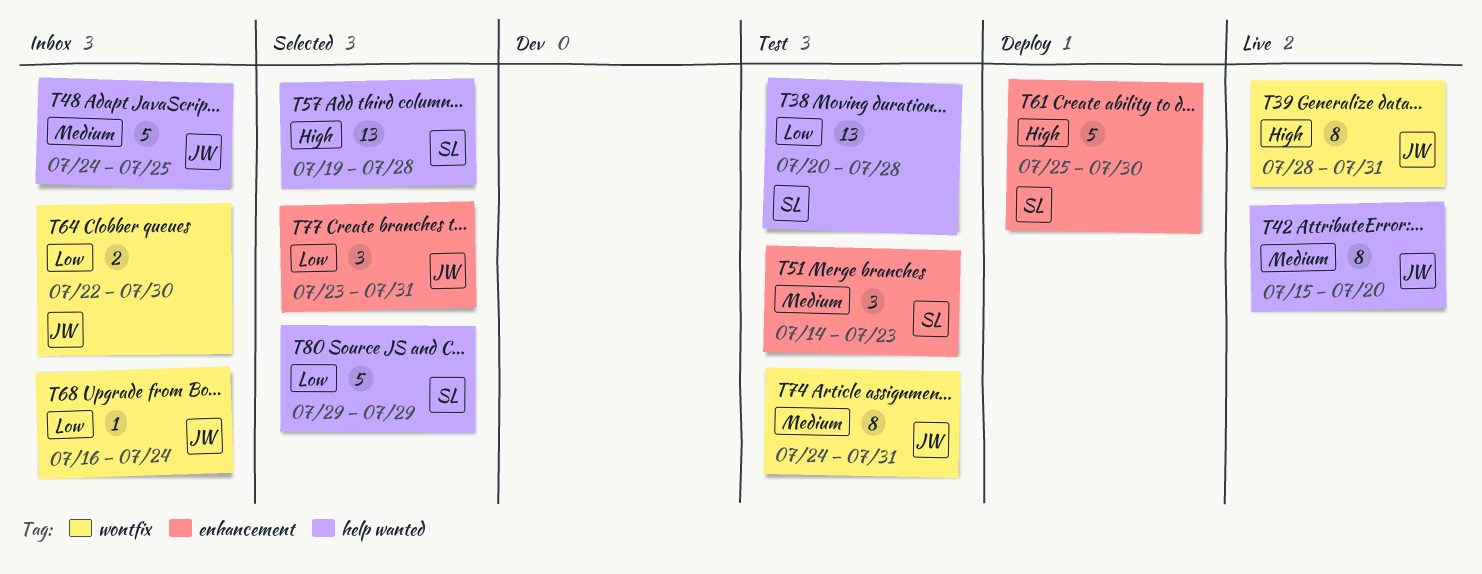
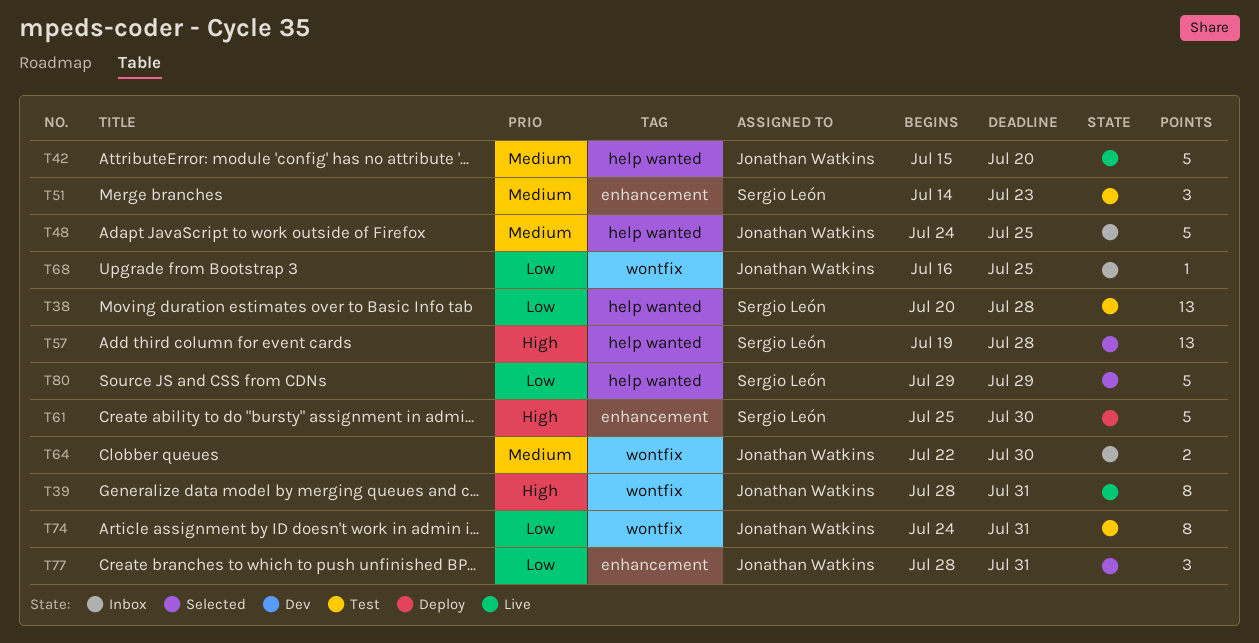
T42, estimate: 8 -> 5
T64, priority: Low -> Medium
T68, due: Jul 24 -> Jul 25
T74, priority: Medium -> Low
T77, start: Jul 23 -> Jul 28

